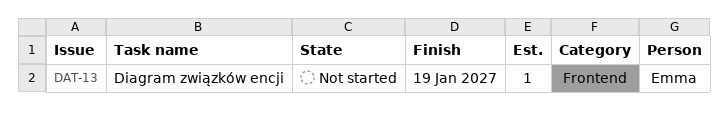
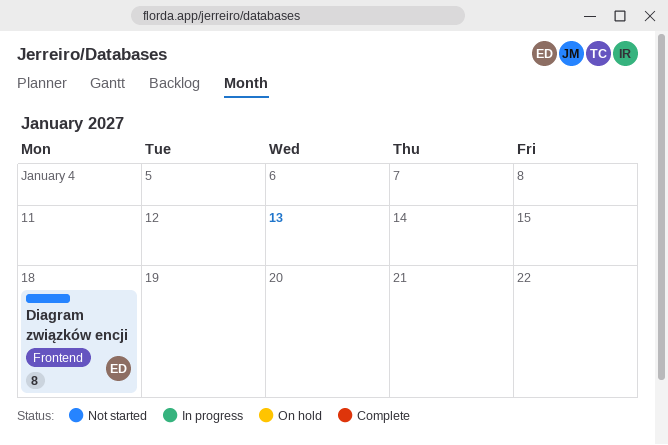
Diagram związków encji, estimate: 1 -> 8
Diagram związków encji, due: Jan 19 -> Jan 18

